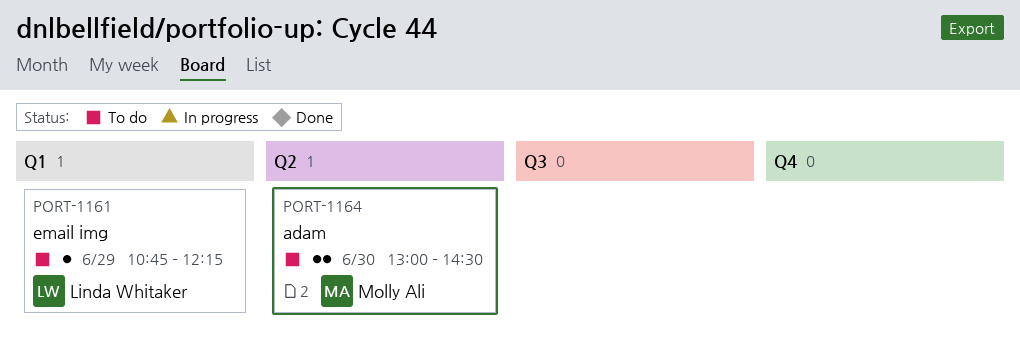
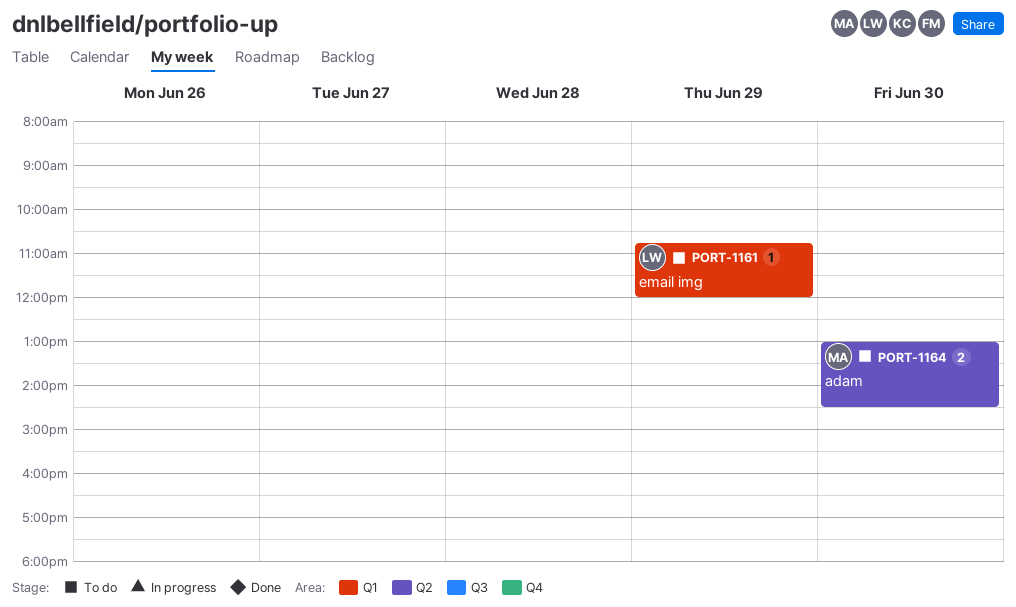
PORT-1161, ends: 12:15 -> 12:00

